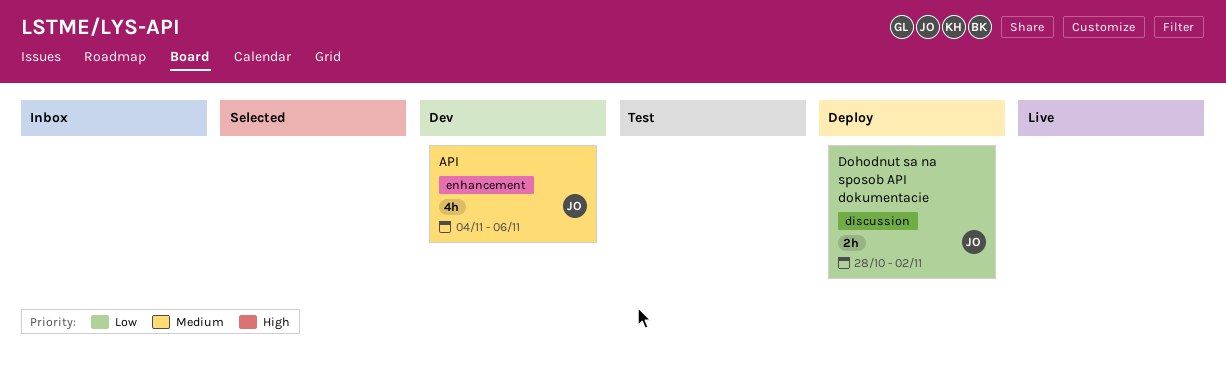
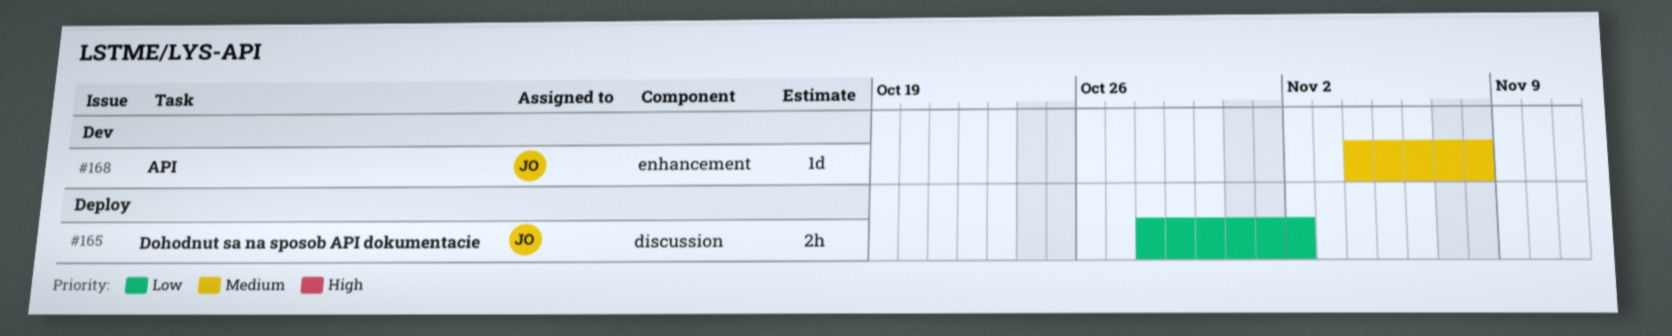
API, estimate: 4h -> 1d
API, due: Nov 6 -> Nov 8

